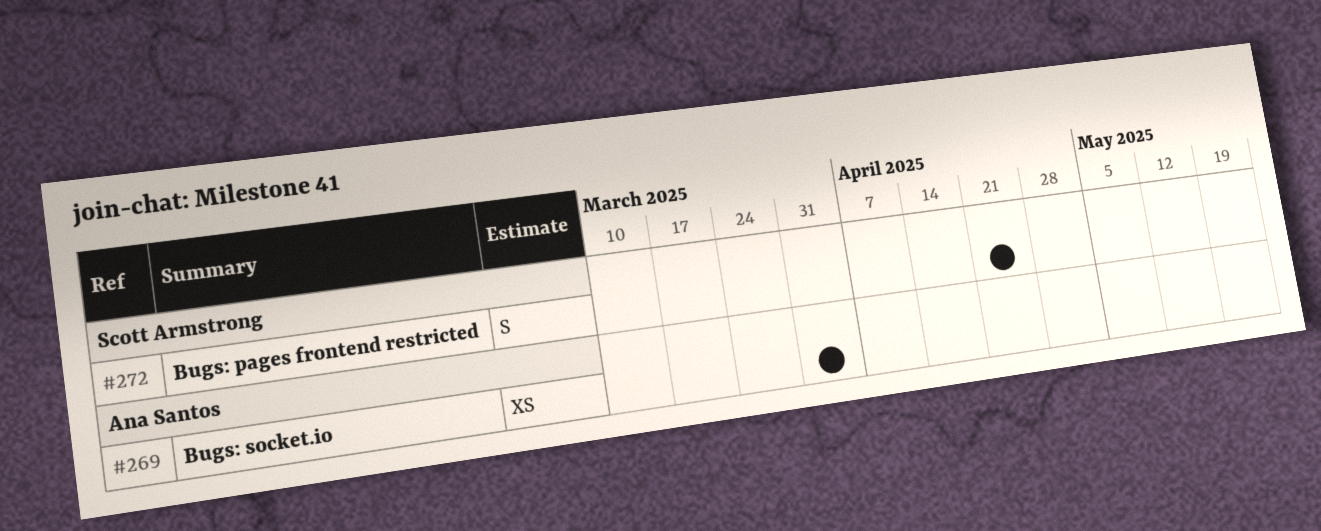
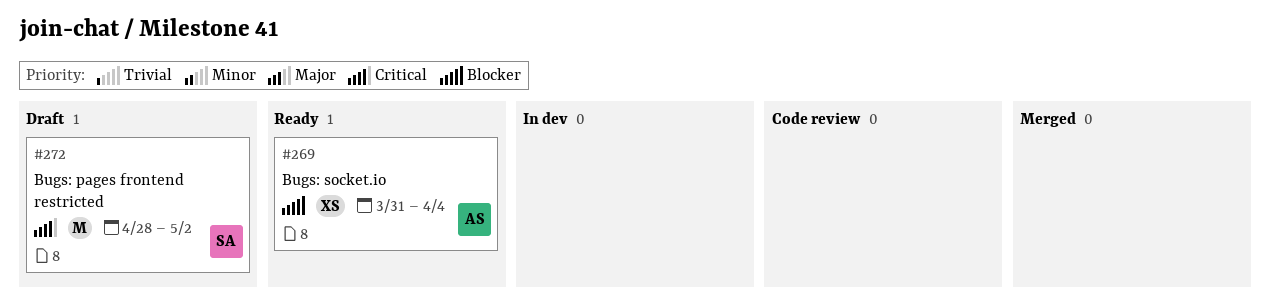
#272, estimate: S -> M
#272, start: Apr 21 -> Apr 28
#272, due: Apr 25 -> May 2

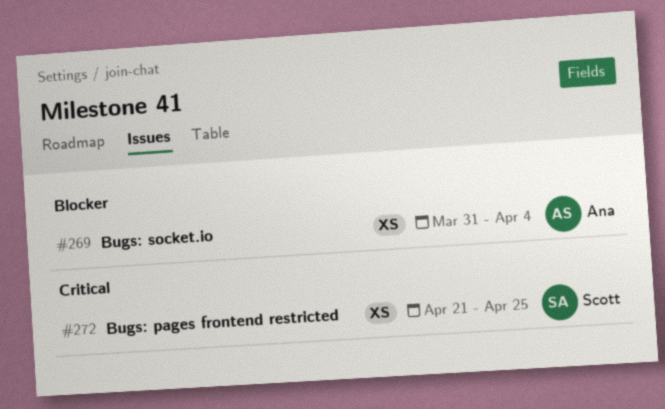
#272, estimate: M -> XS
#272, start: Apr 28 -> Apr 21
#272, due: May 2 -> Apr 25

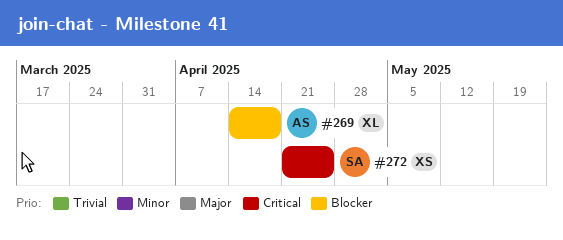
#269, estimate: XS -> XL
#269, start: Mar 31 -> Apr 14
#269, due: Apr 4 -> Apr 18

